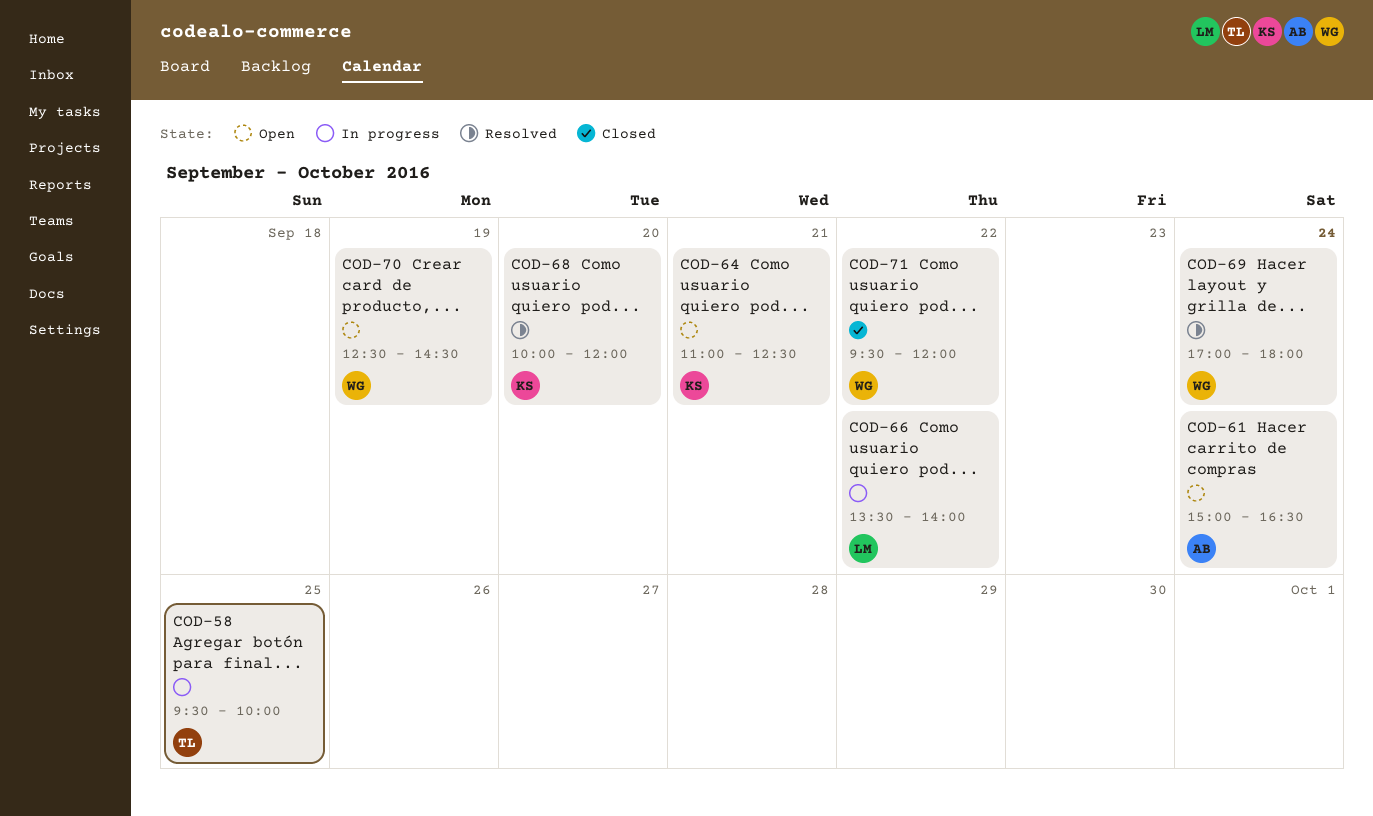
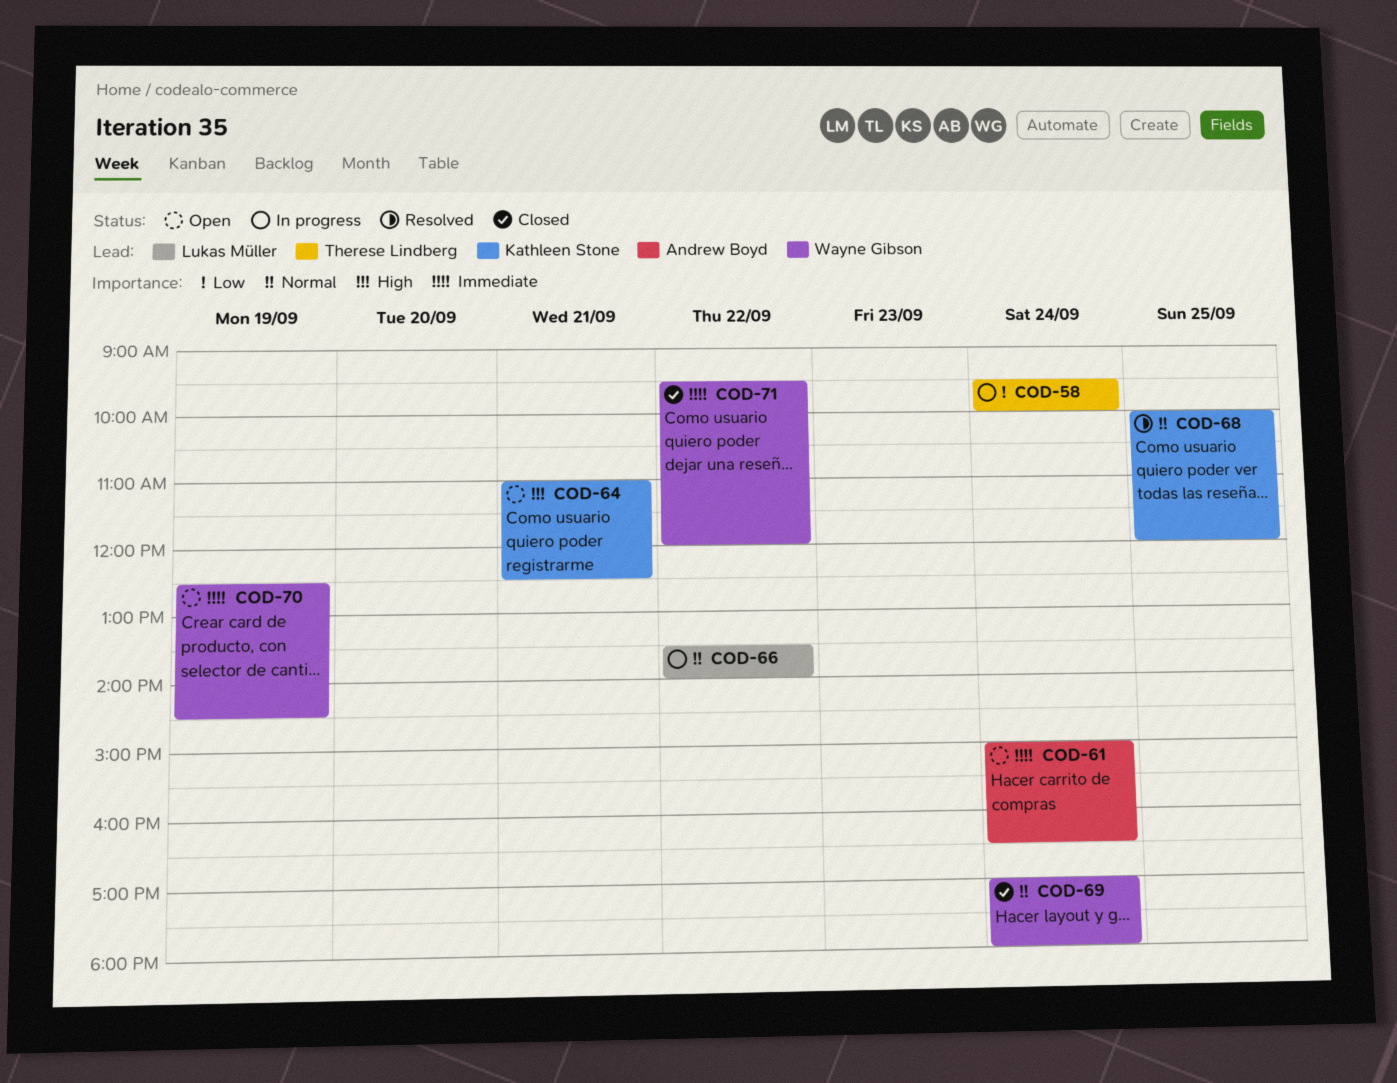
COD-58, day: Sep 25 -> Sep 24
COD-68, day: Sep 20 -> Sep 25
COD-69, status: Resolved -> Closed

